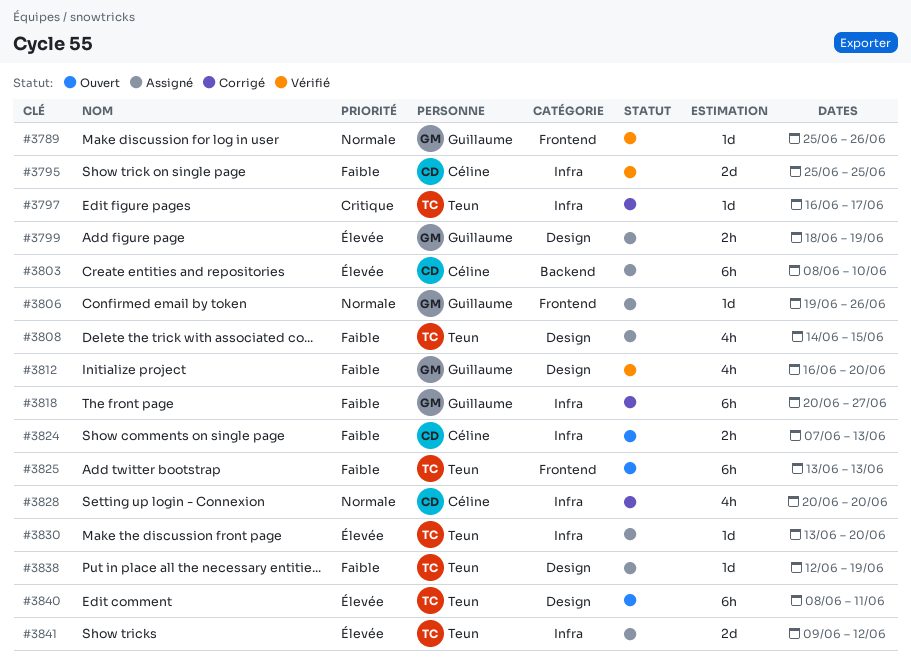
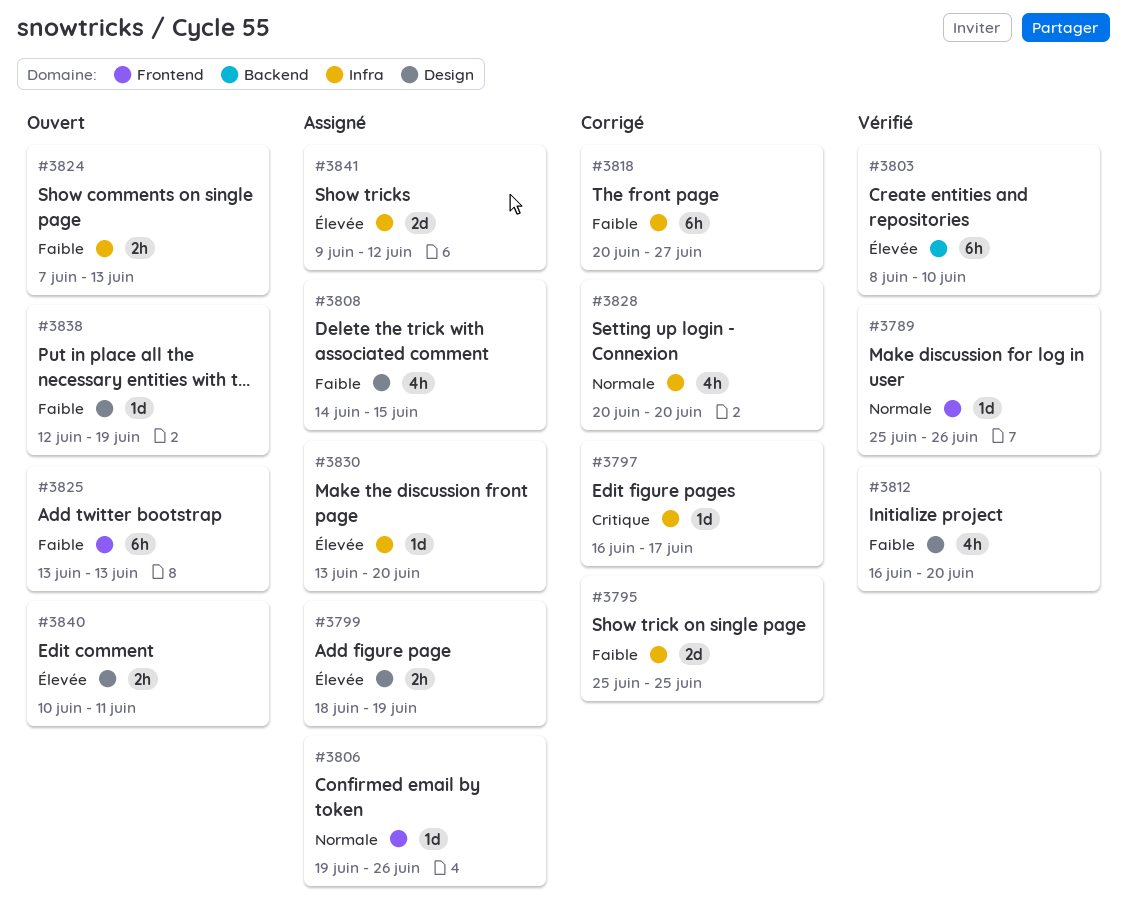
#3795, status: Vérifié -> Corrigé
#3803, status: Assigné -> Vérifié
#3838, status: Assigné -> Ouvert
#3840, estimate: 6h -> 2h
#3840, start: Jun 8 -> Jun 10

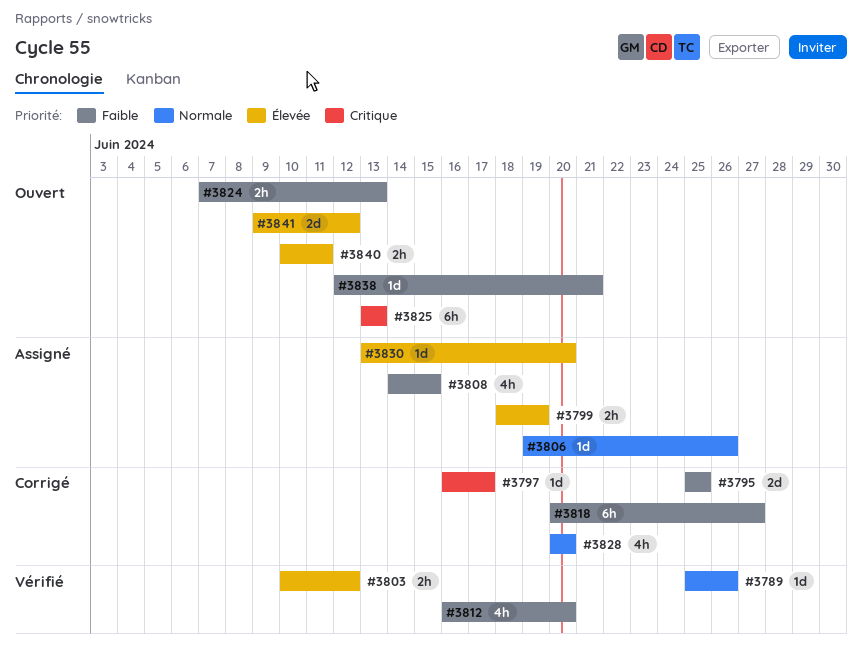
#3803, estimate: 6h -> 2h
#3803, start: Jun 8 -> Jun 10
#3803, due: Jun 10 -> Jun 12
#3825, priority: Faible -> Critique
#3838, due: Jun 19 -> Jun 21
#3841, status: Assigné -> Ouvert

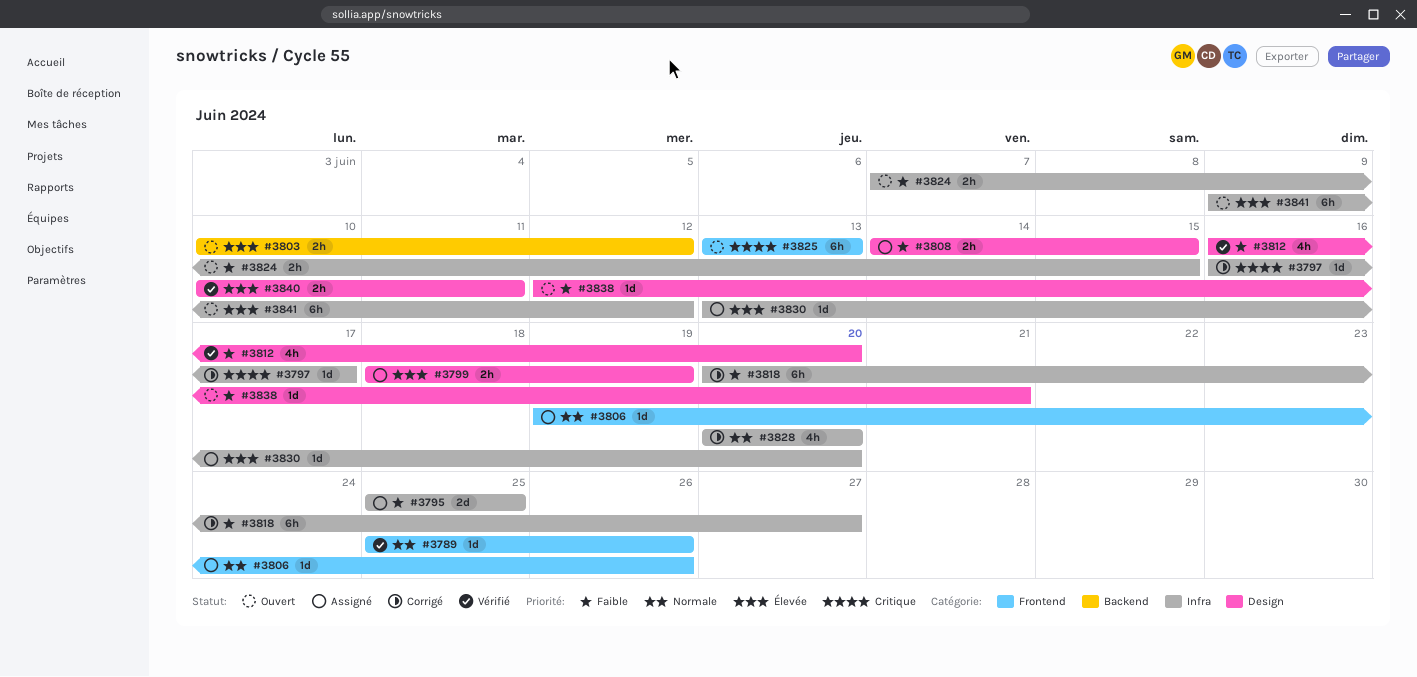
#3795, status: Corrigé -> Assigné
#3803, status: Vérifié -> Ouvert
#3808, estimate: 4h -> 2h
#3824, due: Jun 13 -> Jun 15
#3840, status: Ouvert -> Vérifié
#3841, estimate: 2d -> 6h

